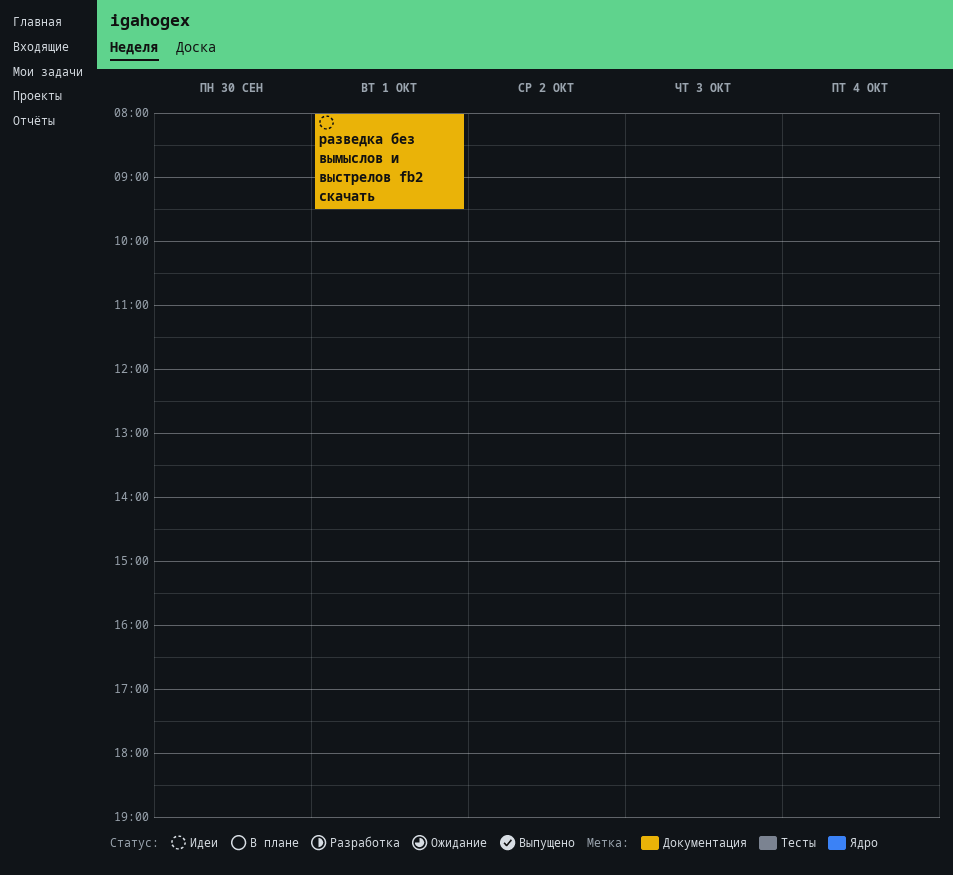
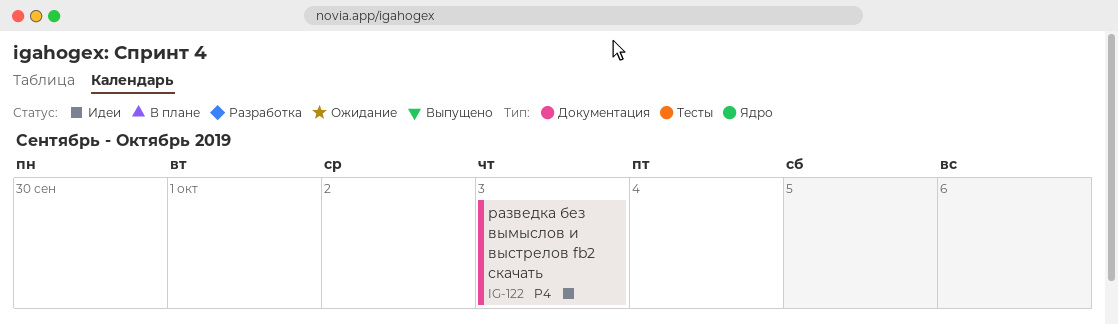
разведка без вымыслов и выстрелов fb2 скачать, day: Oct 1 -> Oct 3

